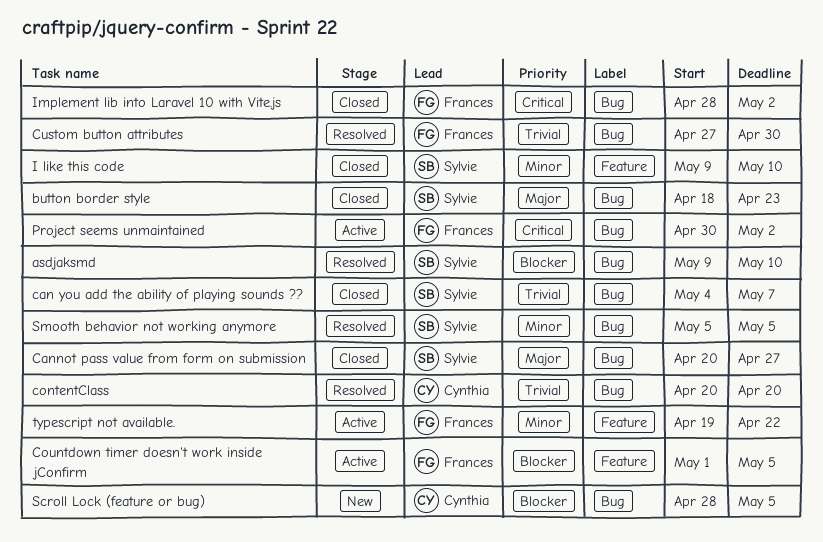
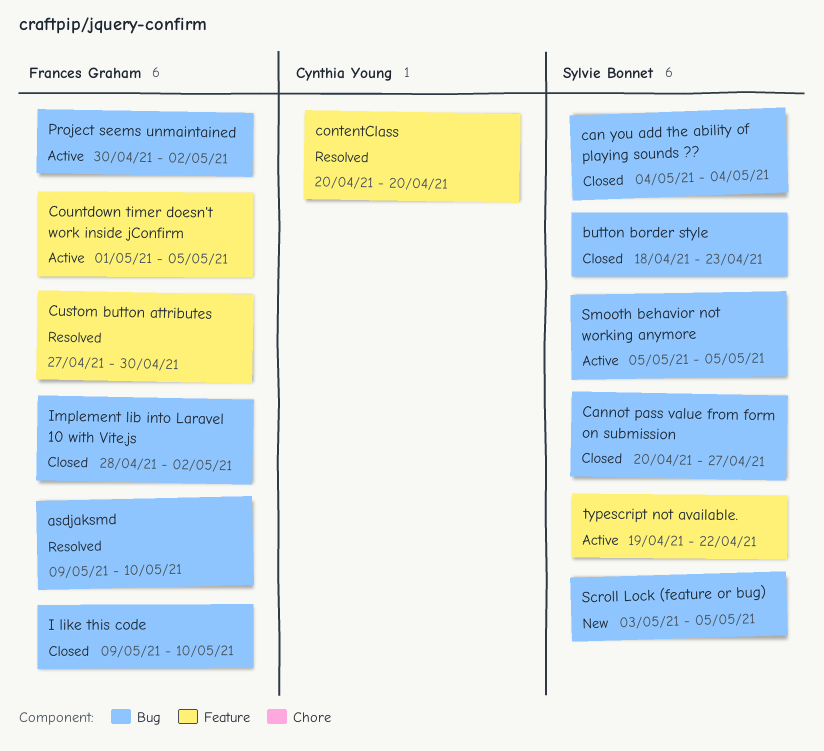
asdjaksmd, owner: Sylvie Bonnet -> Frances Graham
can you add the ability of playing sounds ??, due: May 7 -> May 4
contentClass, label: Bug -> Feature
Custom button attributes, label: Bug -> Feature
I like this code, owner: Sylvie Bonnet -> Frances Graham
I like this code, label: Feature -> Bug
Scroll Lock (feature or bug), owner: Cynthia Young -> Sylvie Bonnet
Scroll Lock (feature or bug), start: Apr 28 -> May 3
Smooth behavior not working anymore, status: Resolved -> Active
typescript not available., owner: Frances Graham -> Sylvie Bonnet

